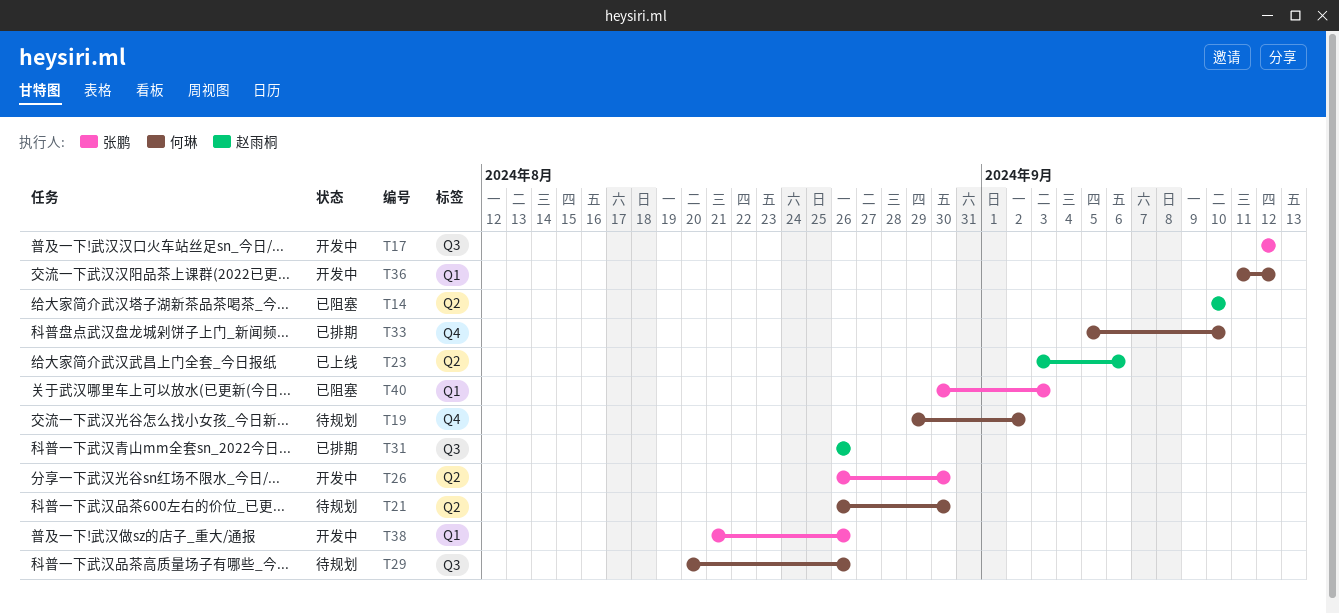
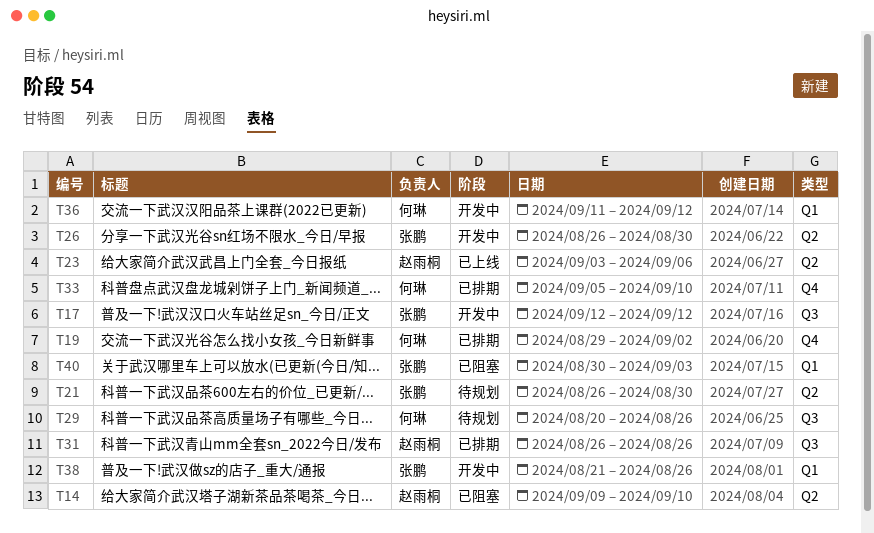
T14, start: Sep 10 -> Sep 9
T19, status: 待规划 -> 已排期
T21, owner: 何琳 -> 张鹏

